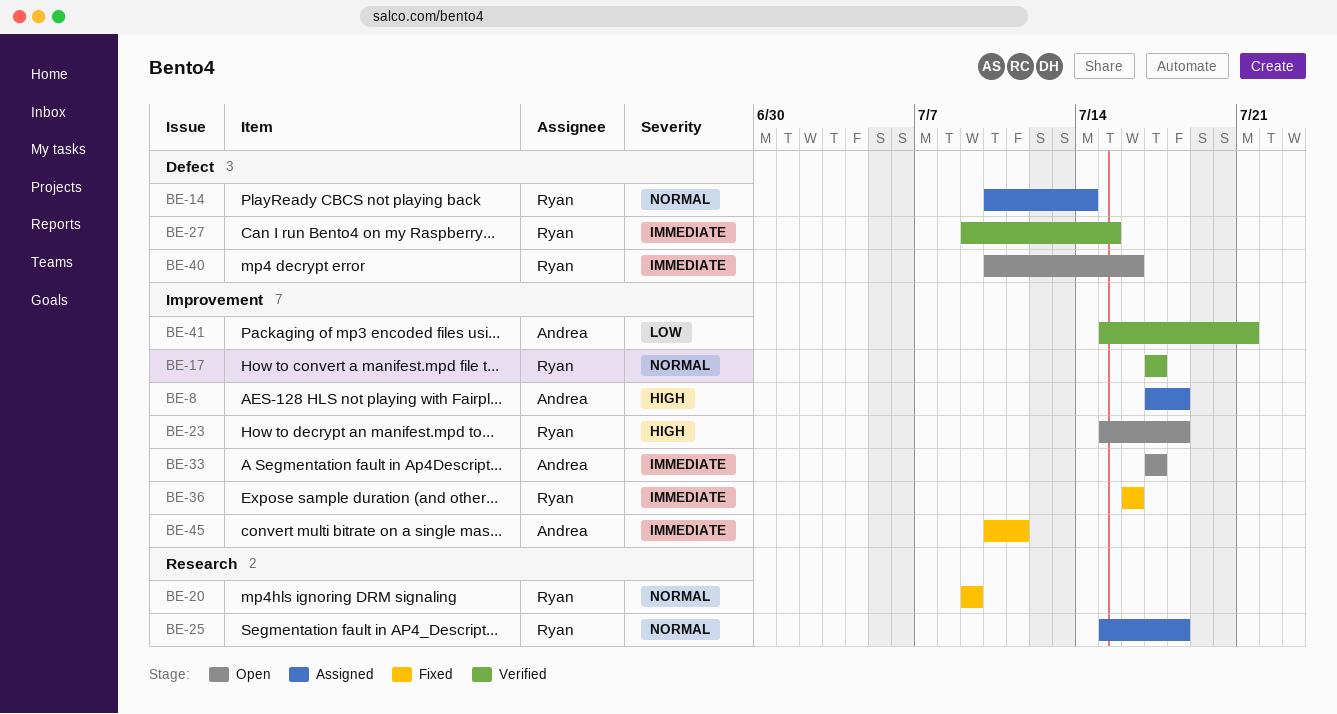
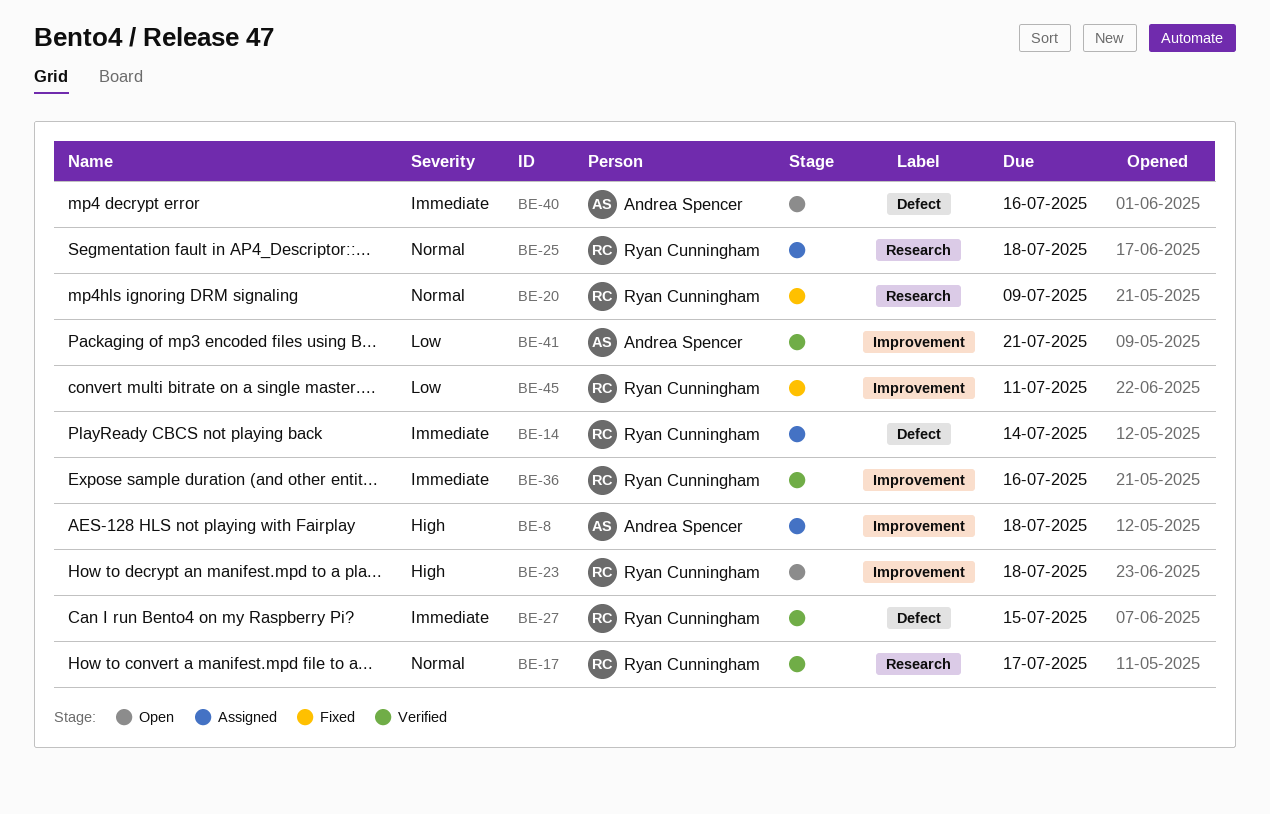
BE-14, priority: Normal -> Immediate
BE-17, label: Improvement -> Research
BE-33: present -> none
BE-36, status: Fixed -> Verified
BE-40, owner: Ryan Cunningham -> Andrea Spencer
BE-45, owner: Andrea Spencer -> Ryan Cunningham
BE-45, priority: Immediate -> Low

